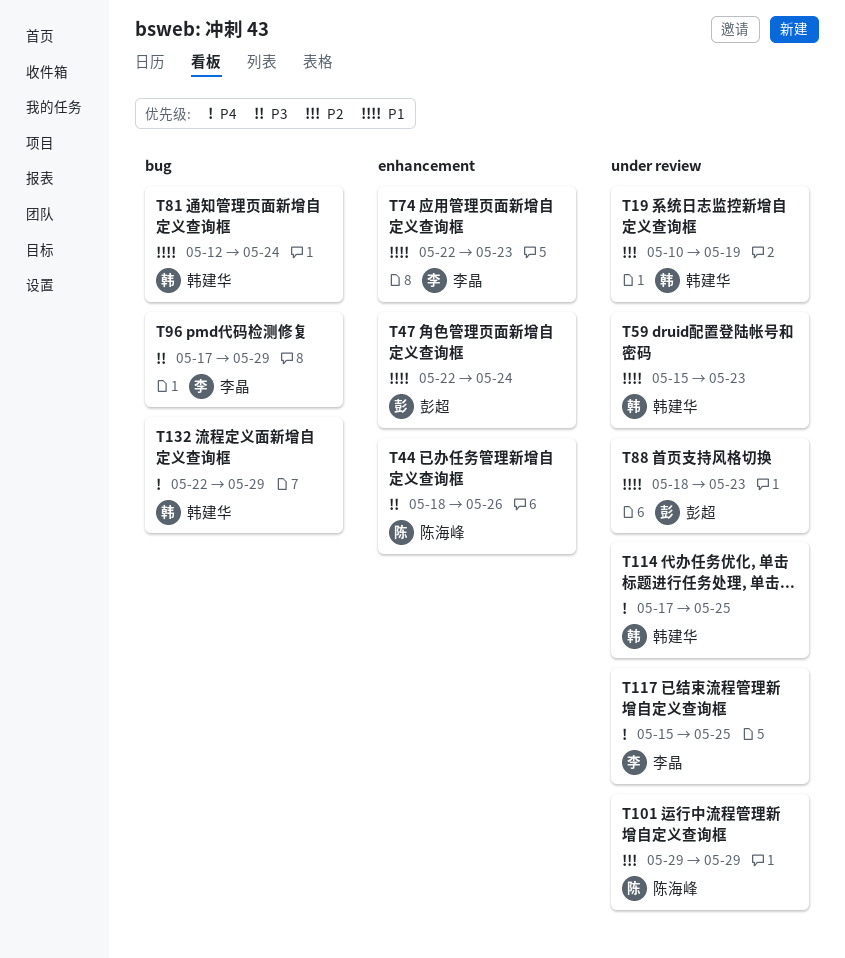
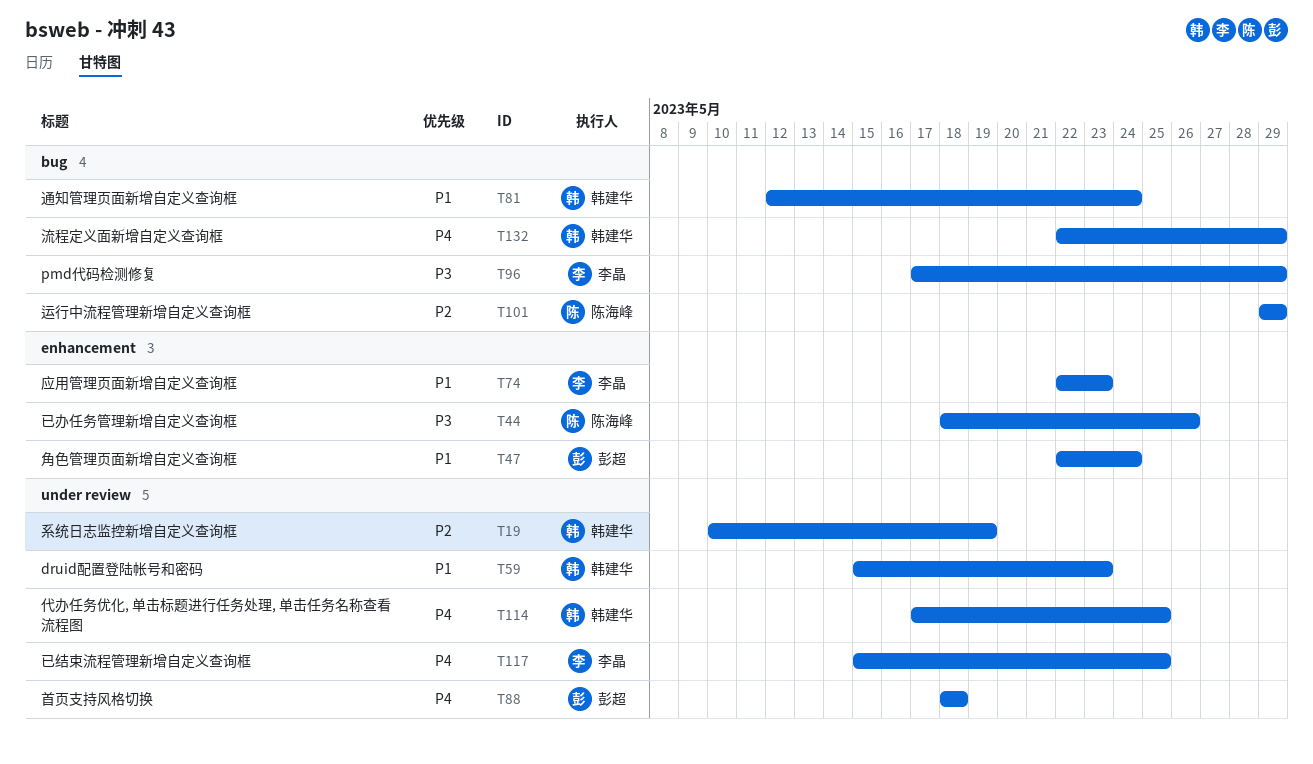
T88, priority: P1 -> P4
T88, due: May 23 -> May 18
T101, label: under review -> bug

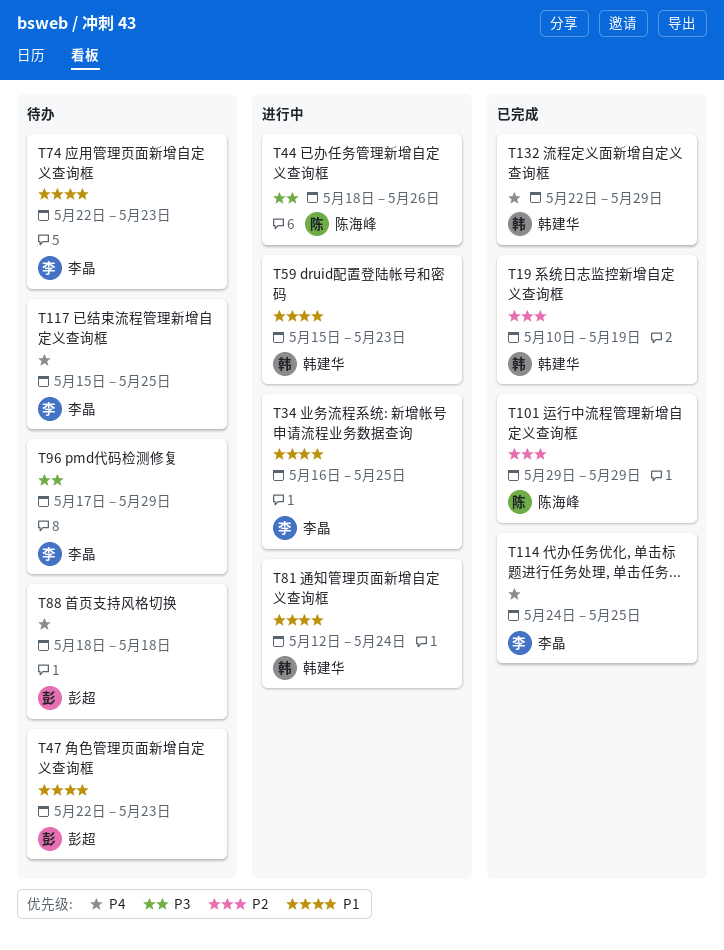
T34: none -> present
T47, due: May 24 -> May 23
T114, owner: 韩建华 -> 李晶
T114, start: May 17 -> May 24

